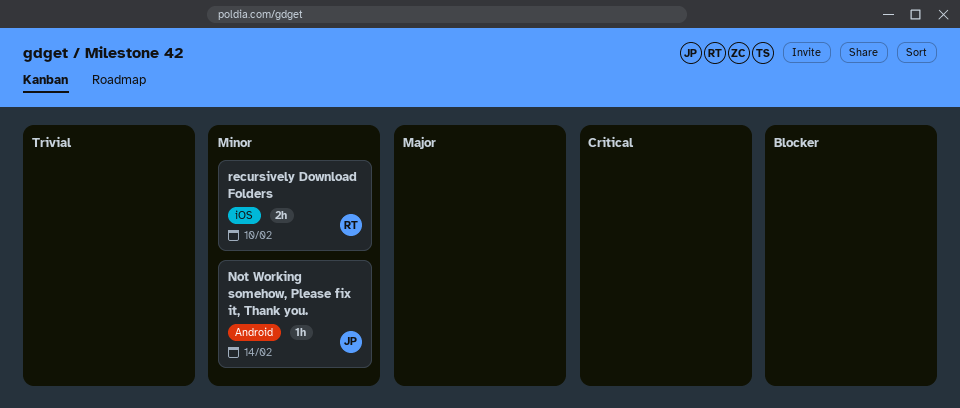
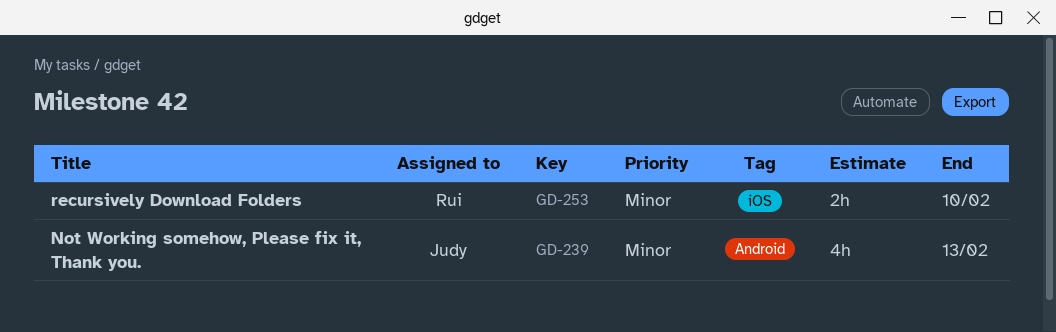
Not Working somehow, Please fix it, Thank you., estimate: 1h -> 4h
Not Working somehow, Please fix it, Thank you., due: Feb 14 -> Feb 13

